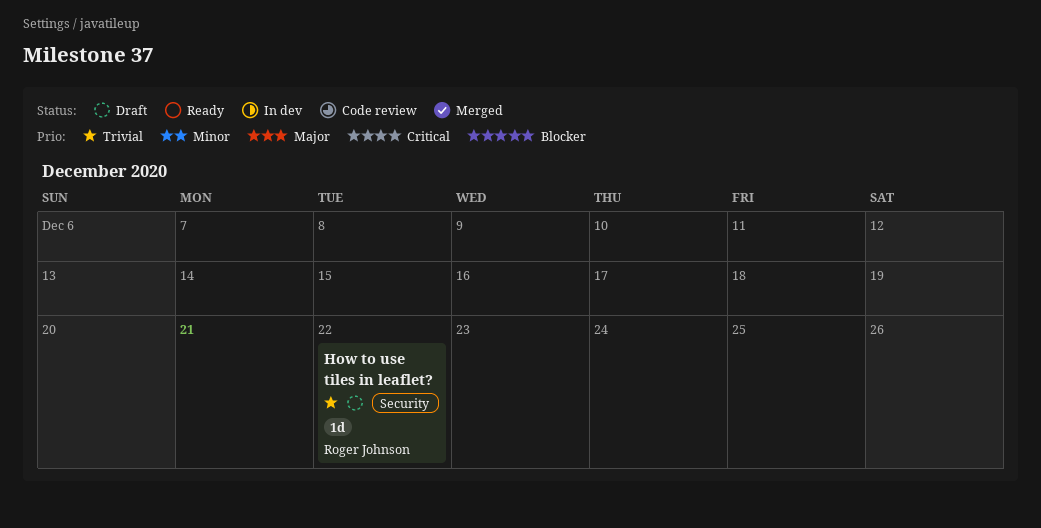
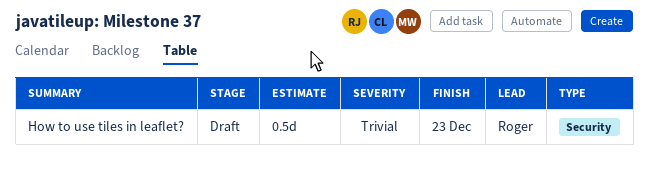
How to use tiles in leaflet?, estimate: 1d -> 0.5d
How to use tiles in leaflet?, due: Dec 22 -> Dec 23

